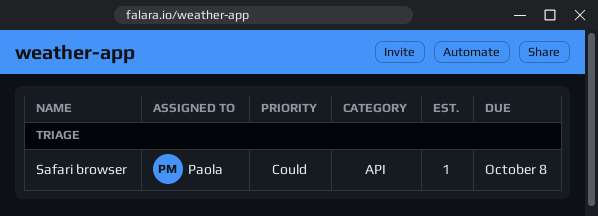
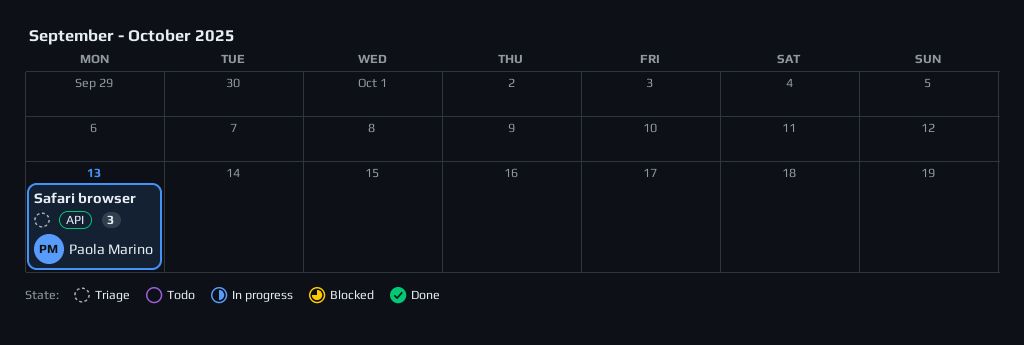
Safari browser, estimate: 1 -> 3
Safari browser, due: Oct 8 -> Oct 13

